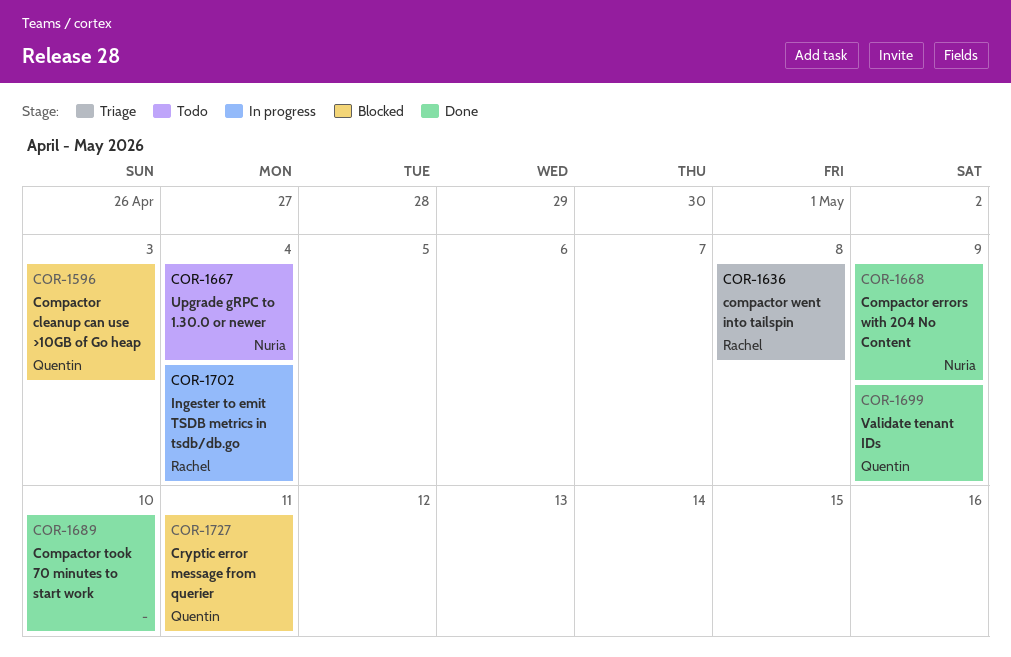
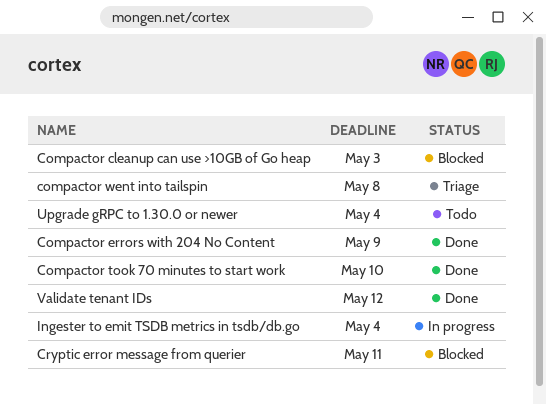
Validate tenant IDs, due: May 9 -> May 12

